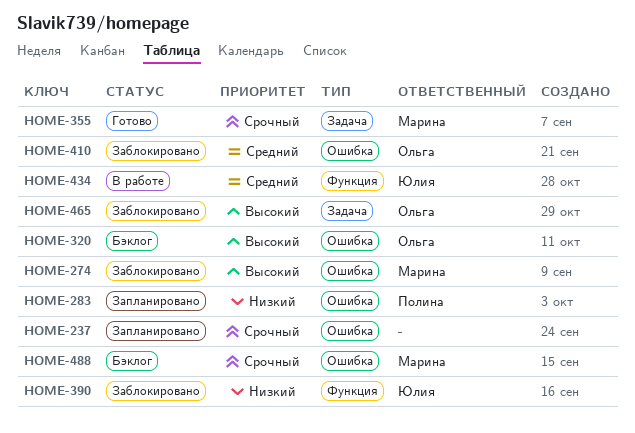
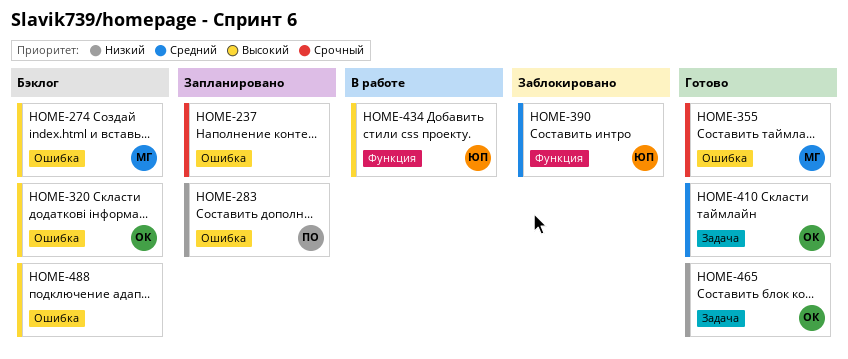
HOME-274, status: Заблокировано -> Бэклог
HOME-355, label: Задача -> Ошибка
HOME-390, priority: Низкий -> Средний
HOME-410, status: Заблокировано -> Готово
HOME-410, label: Ошибка -> Задача
HOME-434, priority: Средний -> Высокий
HOME-465, status: Заблокировано -> Готово
HOME-465, priority: Высокий -> Низкий
HOME-488, owner: Марина -> none
HOME-488, priority: Срочный -> Высокий

